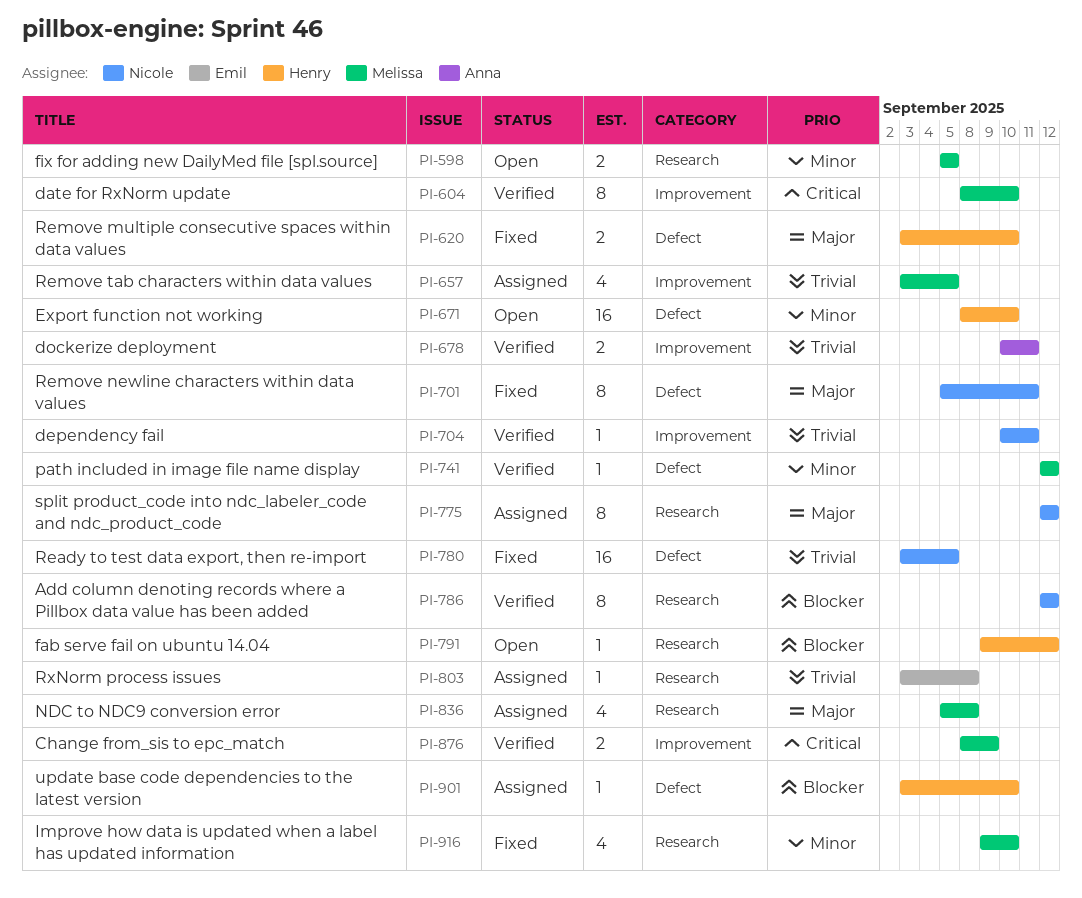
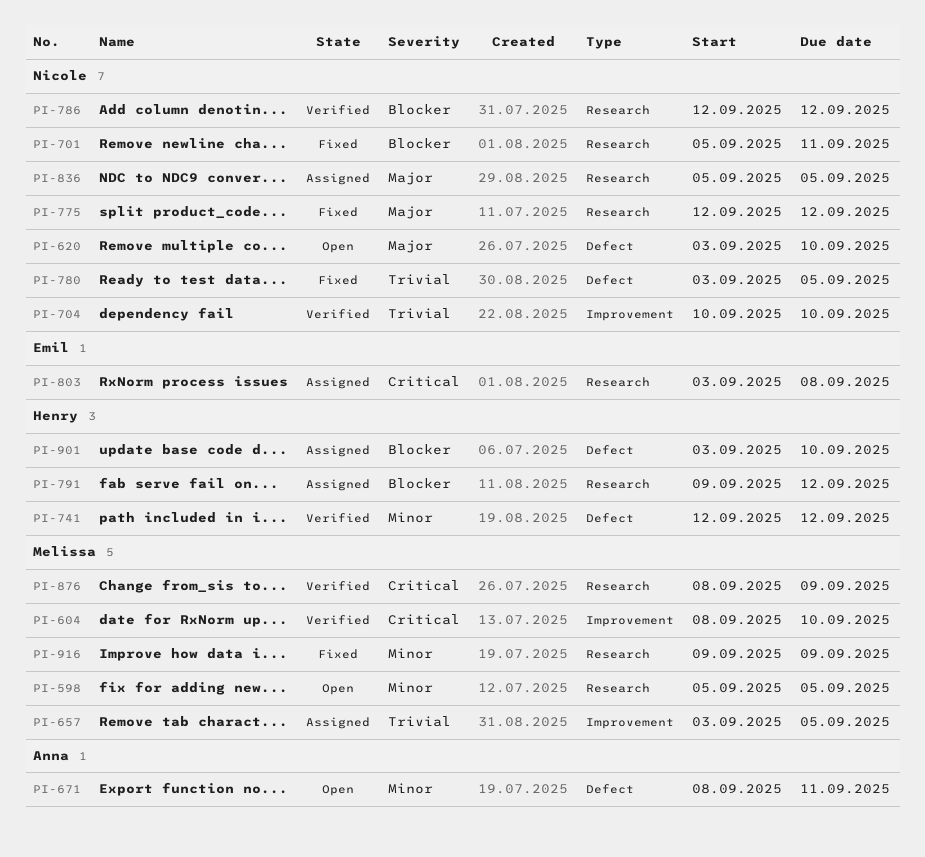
PI-620, status: Fixed -> Open
PI-620, owner: Henry -> Nicole
PI-671, owner: Henry -> Anna
PI-671, due: Sep 10 -> Sep 11
PI-678: present -> none
PI-701, priority: Major -> Blocker
PI-701, label: Defect -> Research
PI-704, due: Sep 11 -> Sep 10
PI-741, owner: Melissa -> Henry
PI-775, status: Assigned -> Fixed
PI-791, status: Open -> Assigned
PI-803, priority: Trivial -> Critical
PI-836, owner: Melissa -> Nicole
PI-836, due: Sep 8 -> Sep 5
PI-876, label: Improvement -> Research
PI-916, due: Sep 10 -> Sep 9

